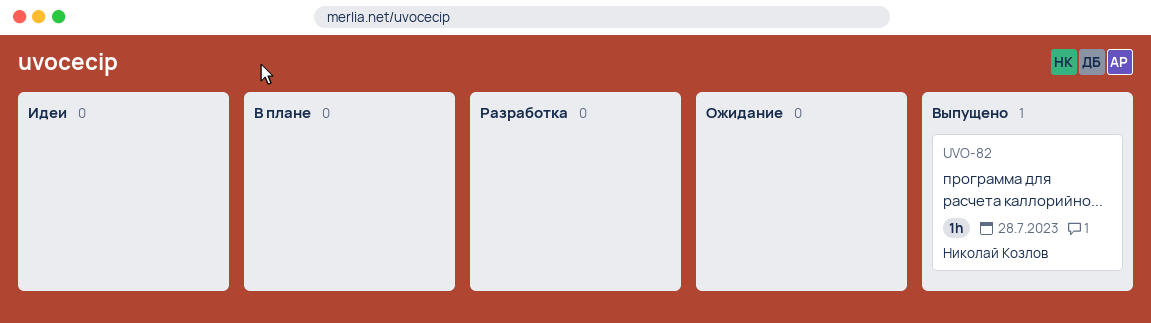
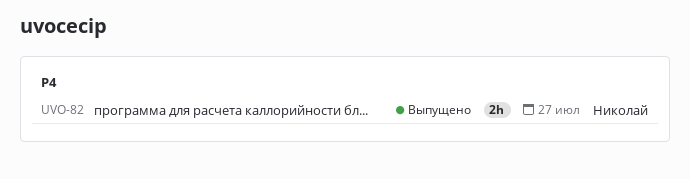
UVO-82, estimate: 1h -> 2h
UVO-82, due: Jul 28 -> Jul 27

